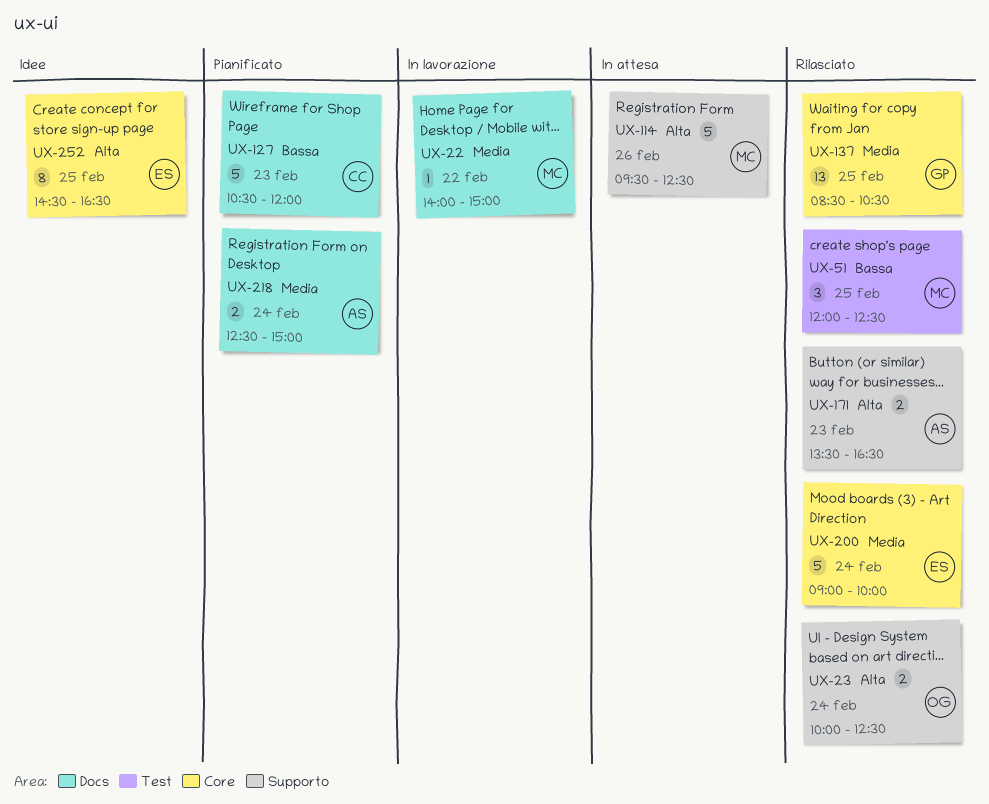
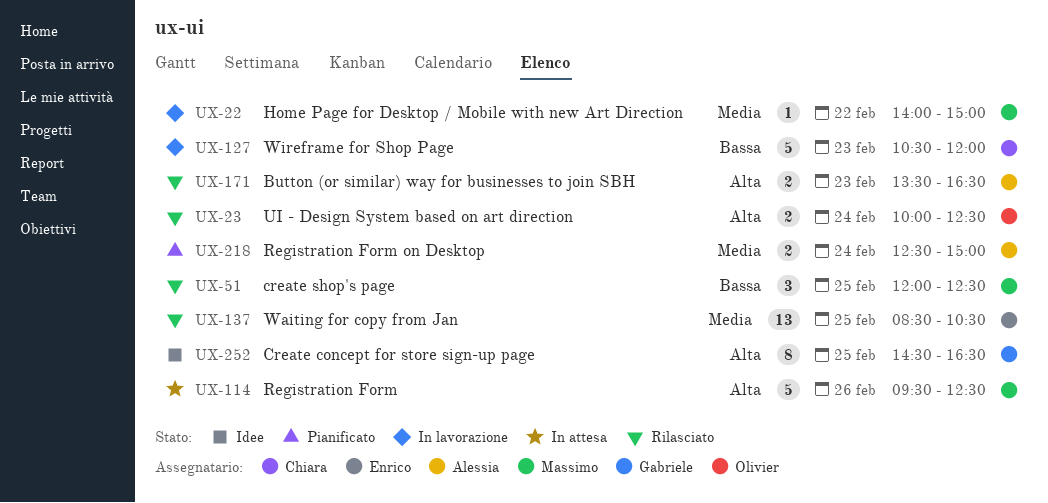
UX-127, status: Pianificato -> In lavorazione
UX-137, owner: Gabriele -> Enrico
UX-200: present -> none
UX-252, owner: Enrico -> Gabriele

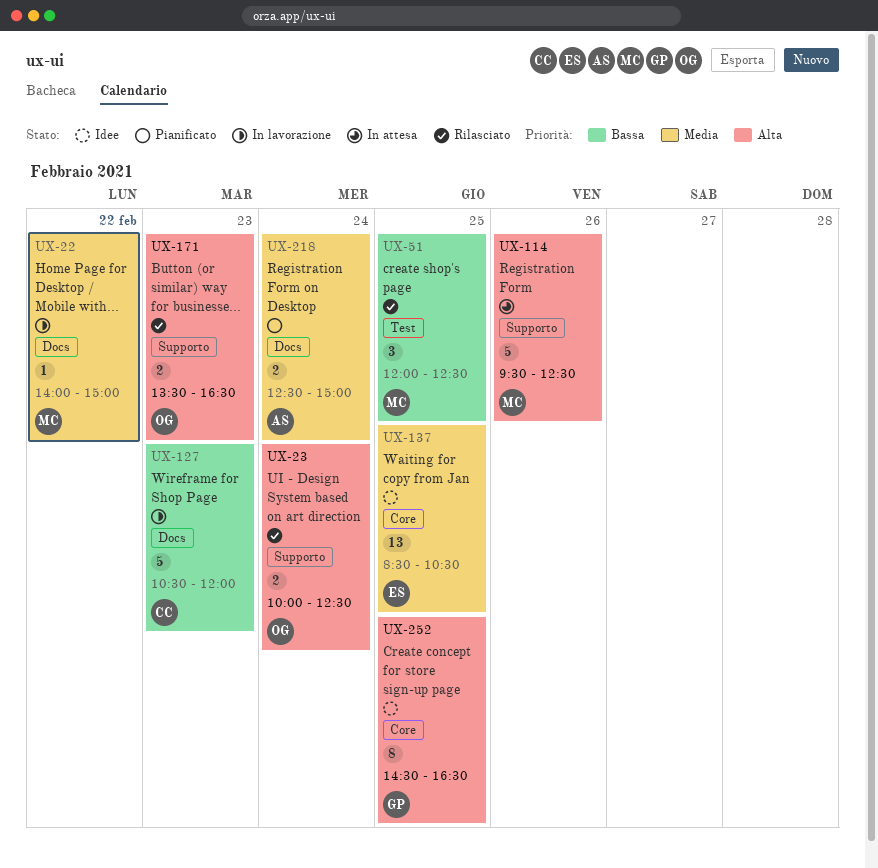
UX-137, status: Rilasciato -> Idee
UX-171, owner: Alessia -> Olivier

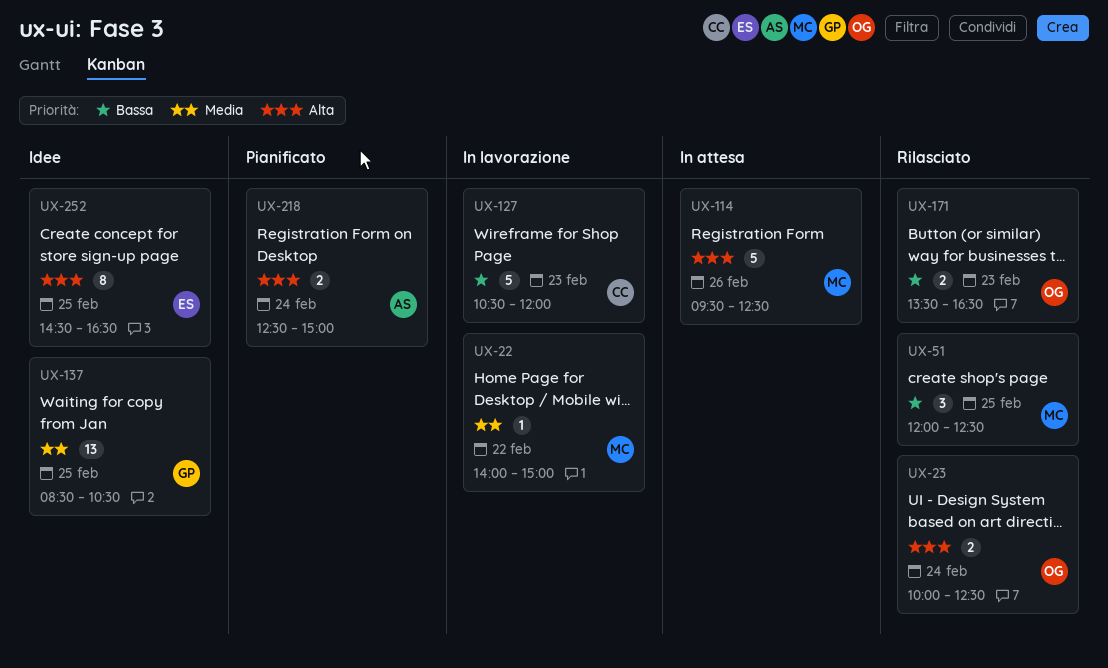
UX-137, owner: ES -> GP
UX-171, priority: Alta -> Bassa
UX-218, priority: Media -> Alta
UX-252, owner: GP -> ES

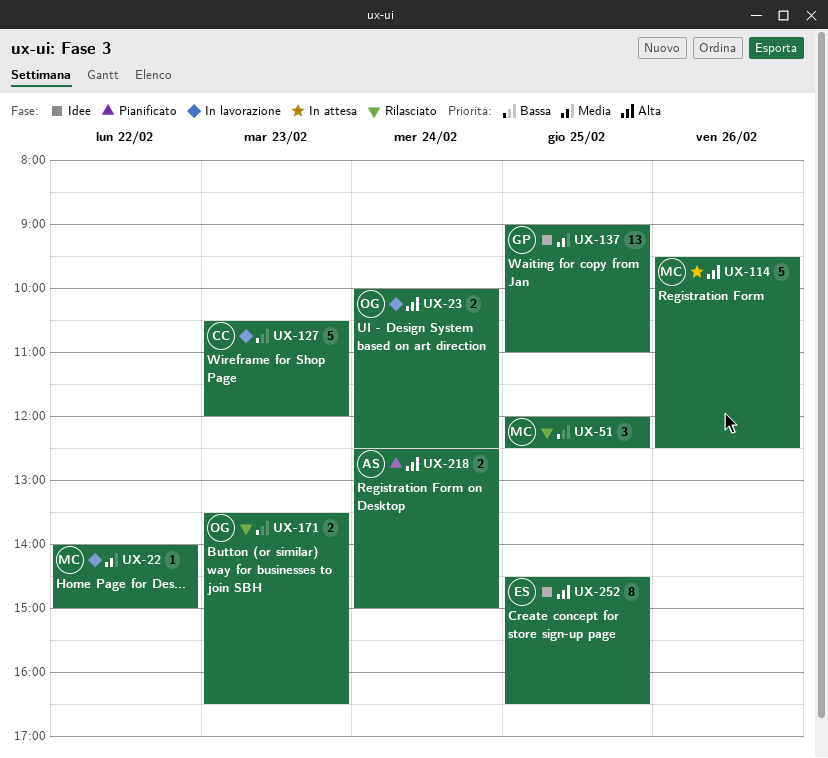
UX-23, status: Rilasciato -> In lavorazione
UX-137, begins: 08:30 -> 09:00
UX-137, ends: 10:30 -> 11:00

